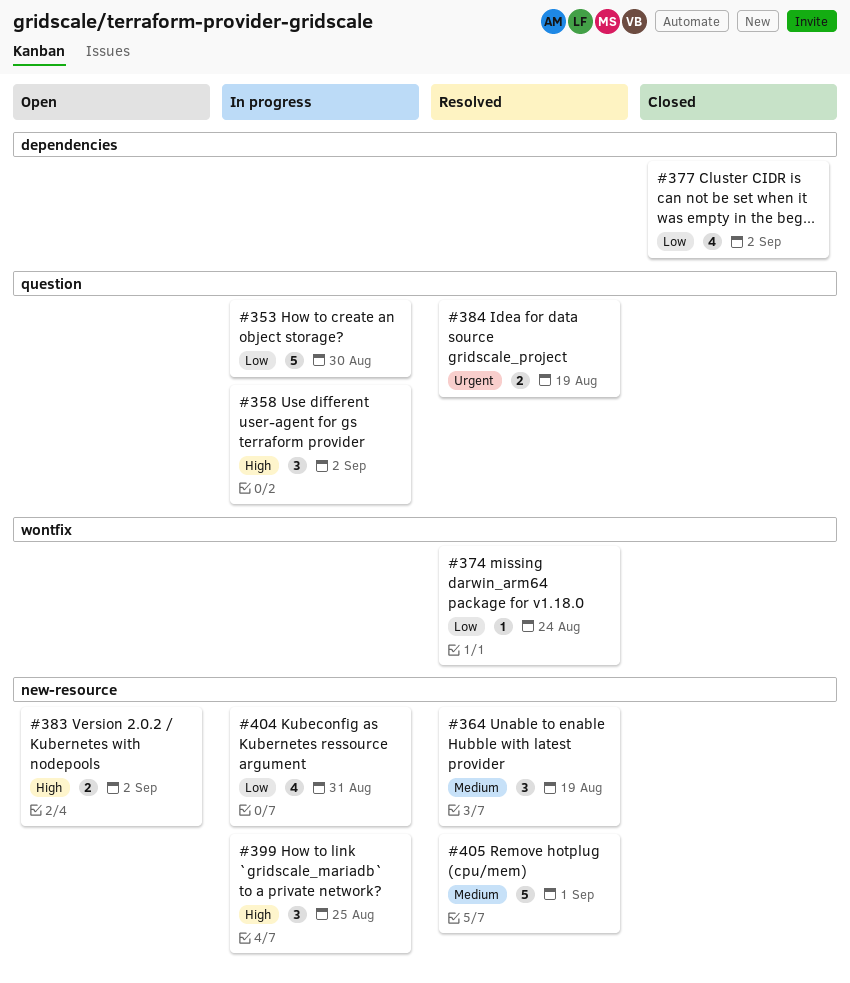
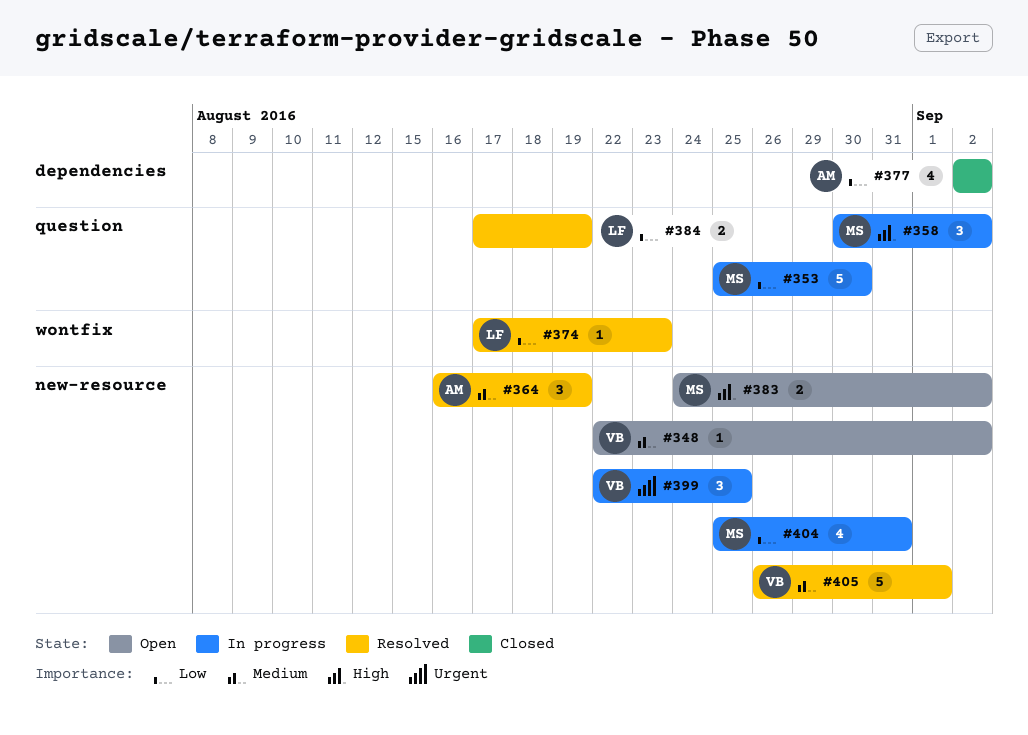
#348: none -> present
#374, due: Aug 24 -> Aug 23
#384, priority: Urgent -> Low
#399, priority: High -> Urgent

